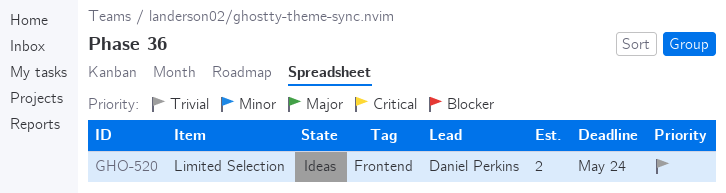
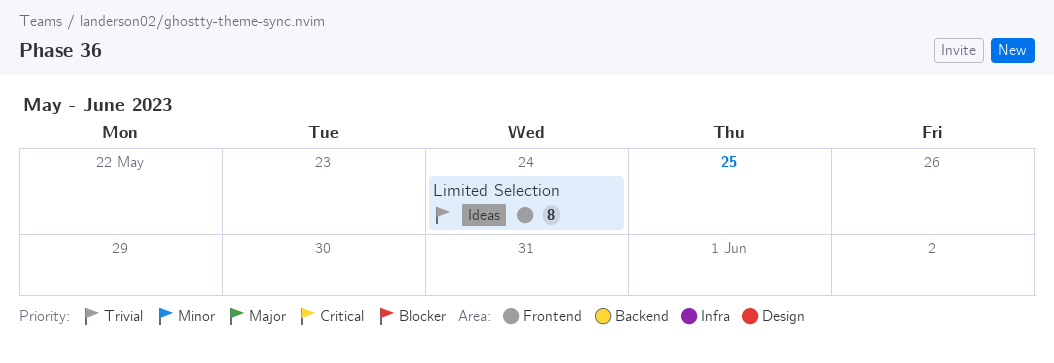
Limited Selection, estimate: 2 -> 8

